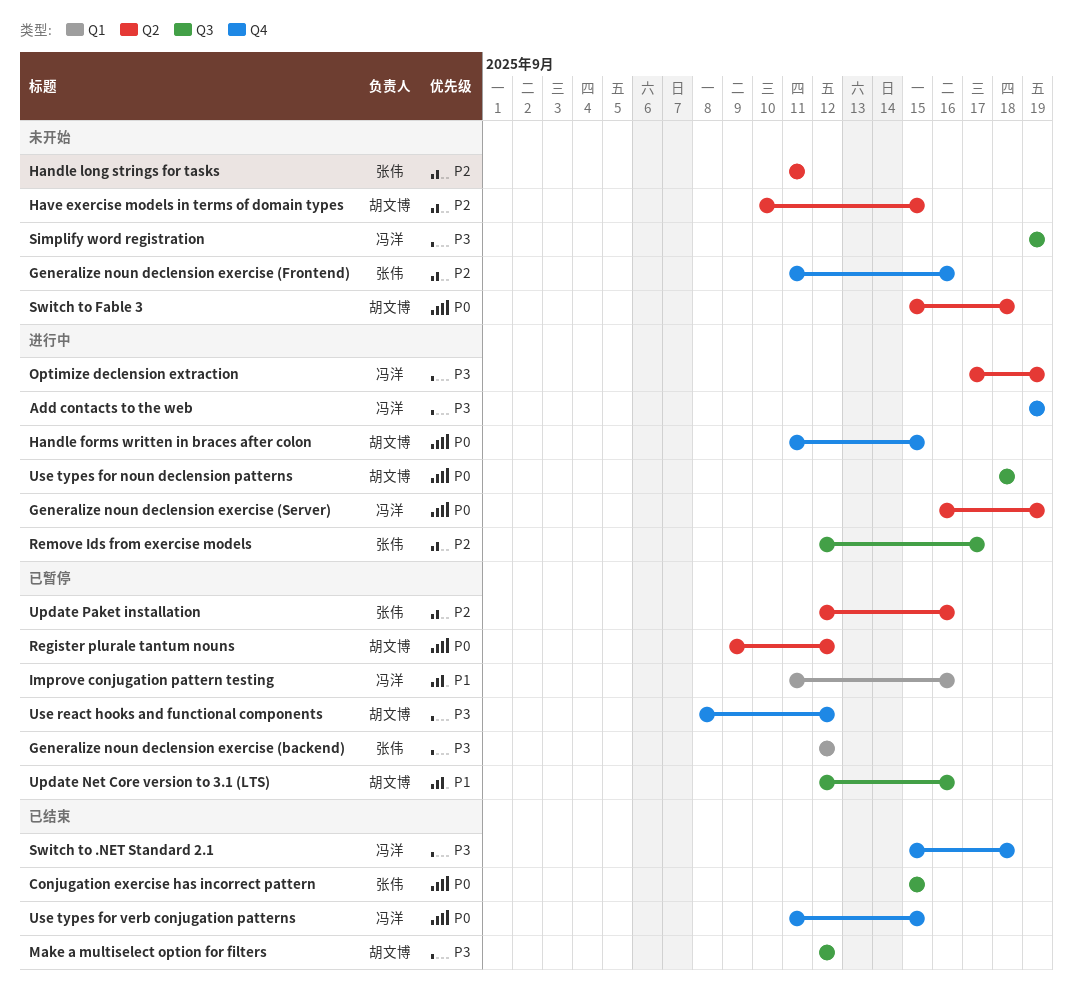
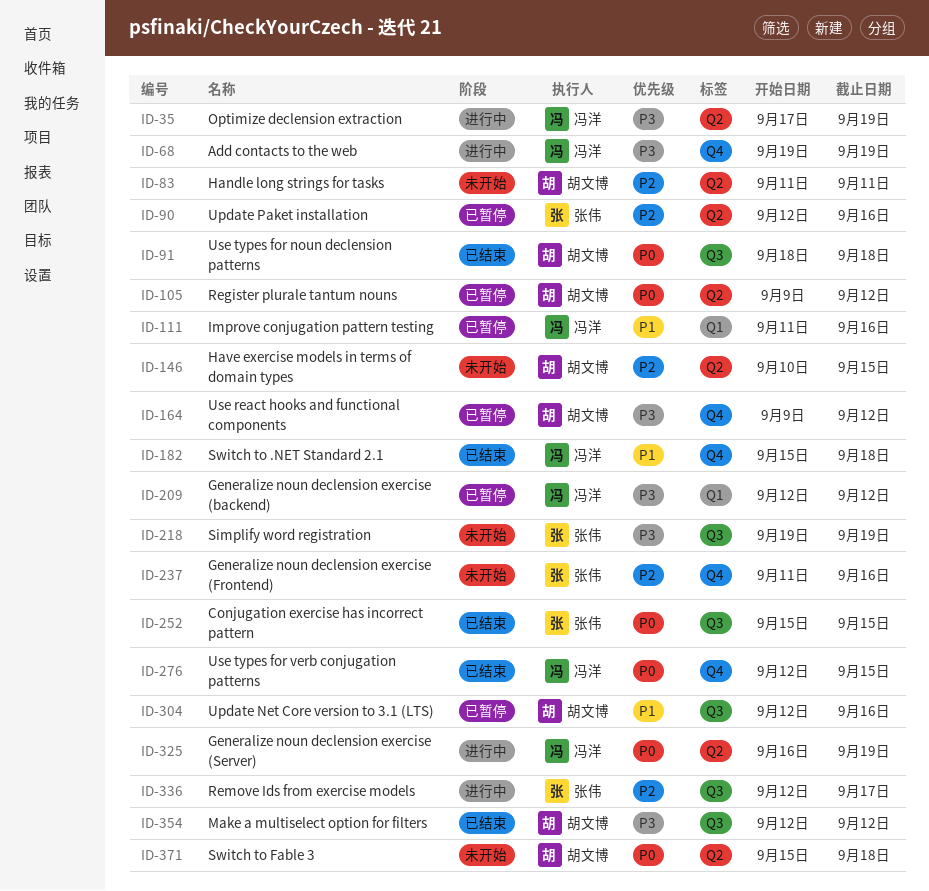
Generalize noun declension exercise (backend), owner: 张伟 -> 冯洋
Handle forms written in braces after colon: present -> none
Handle long strings for tasks, owner: 张伟 -> 胡文博
Simplify word registration, owner: 冯洋 -> 张伟
Switch to .NET Standard 2.1, priority: P3 -> P1
Use react hooks and functional components, start: Sep 8 -> Sep 9
Use types for noun declension patterns, status: 进行中 -> 已结束
Use types for verb conjugation patterns, start: Sep 11 -> Sep 12

